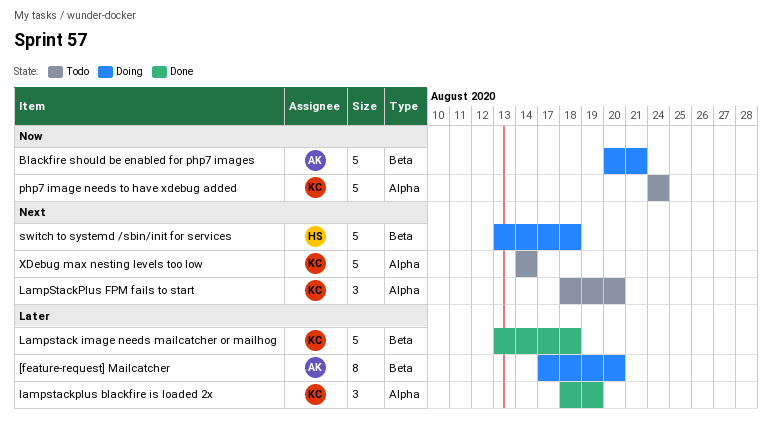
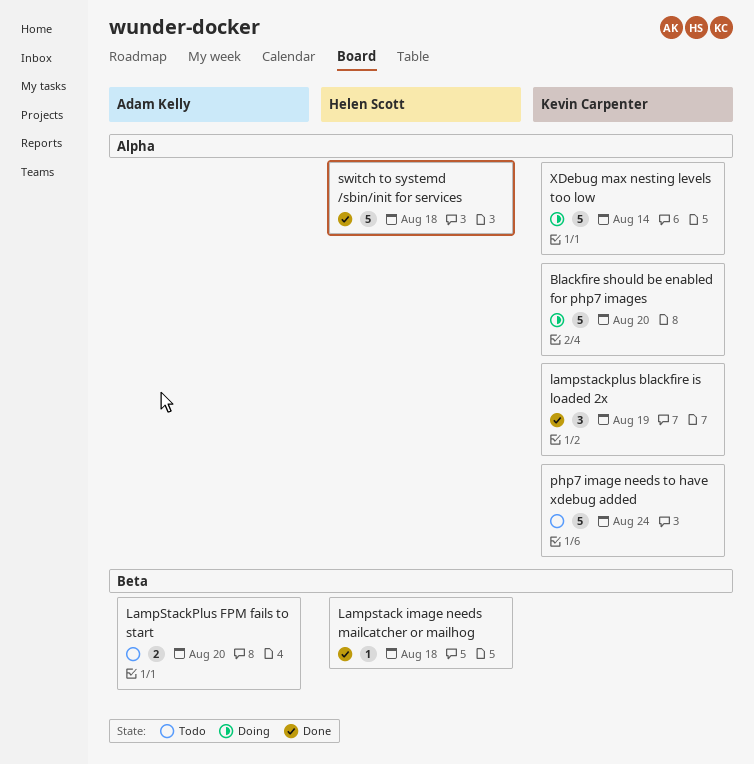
[feature-request] Mailcatcher: present -> none
Blackfire should be enabled for php7 images, owner: Adam Kelly -> Kevin Carpenter
Blackfire should be enabled for php7 images, label: Beta -> Alpha
Blackfire should be enabled for php7 images, due: Aug 21 -> Aug 20
Lampstack image needs mailcatcher or mailhog, owner: Kevin Carpenter -> Helen Scott
Lampstack image needs mailcatcher or mailhog, estimate: 5 -> 1
LampStackPlus FPM fails to start, owner: Kevin Carpenter -> Adam Kelly
LampStackPlus FPM fails to start, label: Alpha -> Beta
LampStackPlus FPM fails to start, estimate: 3 -> 2
switch to systemd /sbin/init for services, status: Doing -> Done
switch to systemd /sbin/init for services, label: Beta -> Alpha
XDebug max nesting levels too low, status: Todo -> Doing

